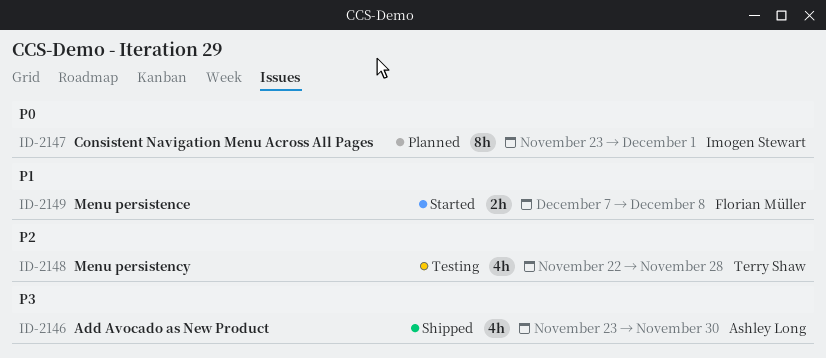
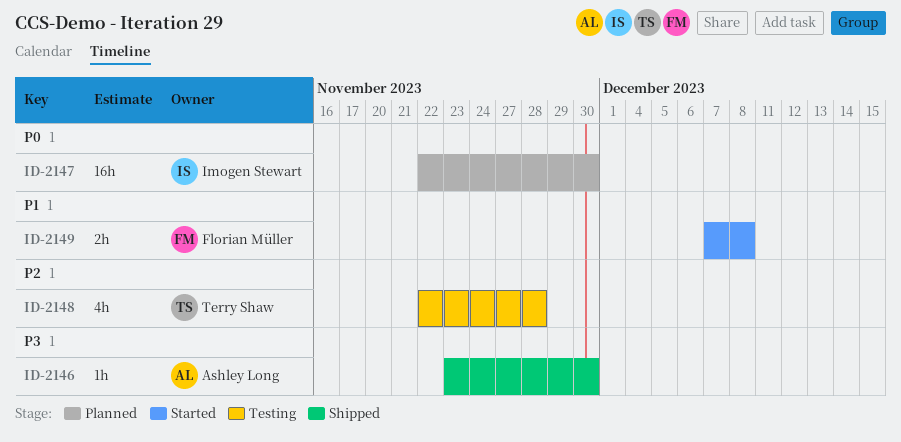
ID-2146, estimate: 4h -> 1h
ID-2147, estimate: 8h -> 16h
ID-2147, start: Nov 23 -> Nov 22
ID-2147, due: Dec 1 -> Nov 30

